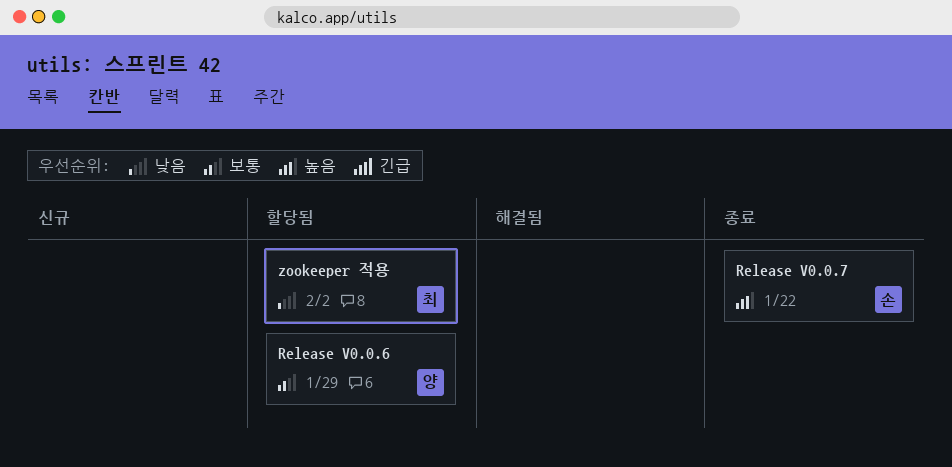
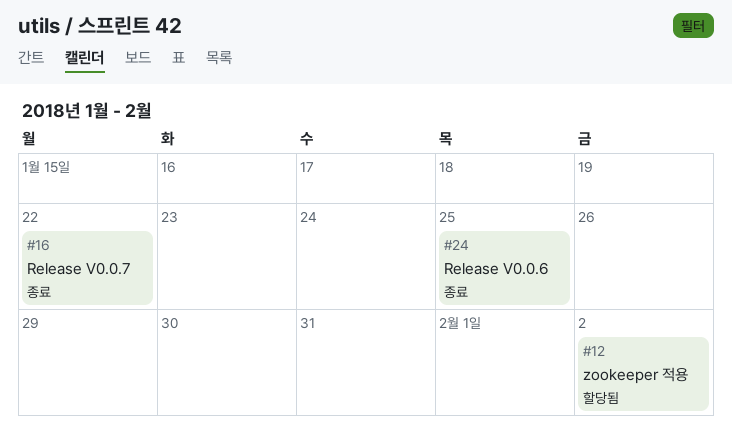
Release V0.0.6, status: 할당됨 -> 종료
Release V0.0.6, due: Jan 29 -> Jan 25

